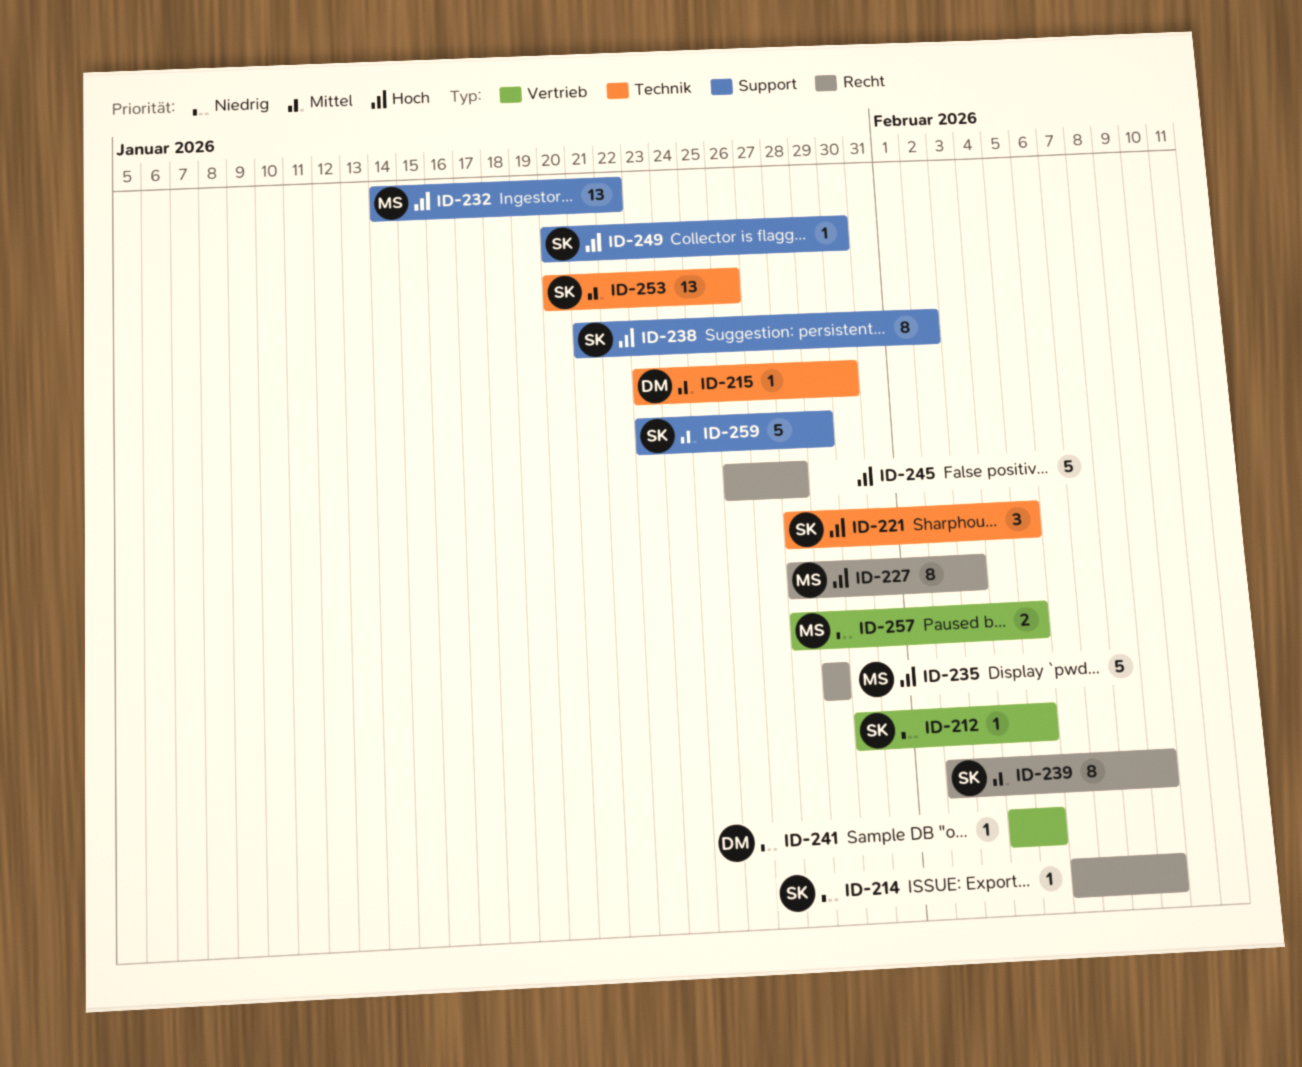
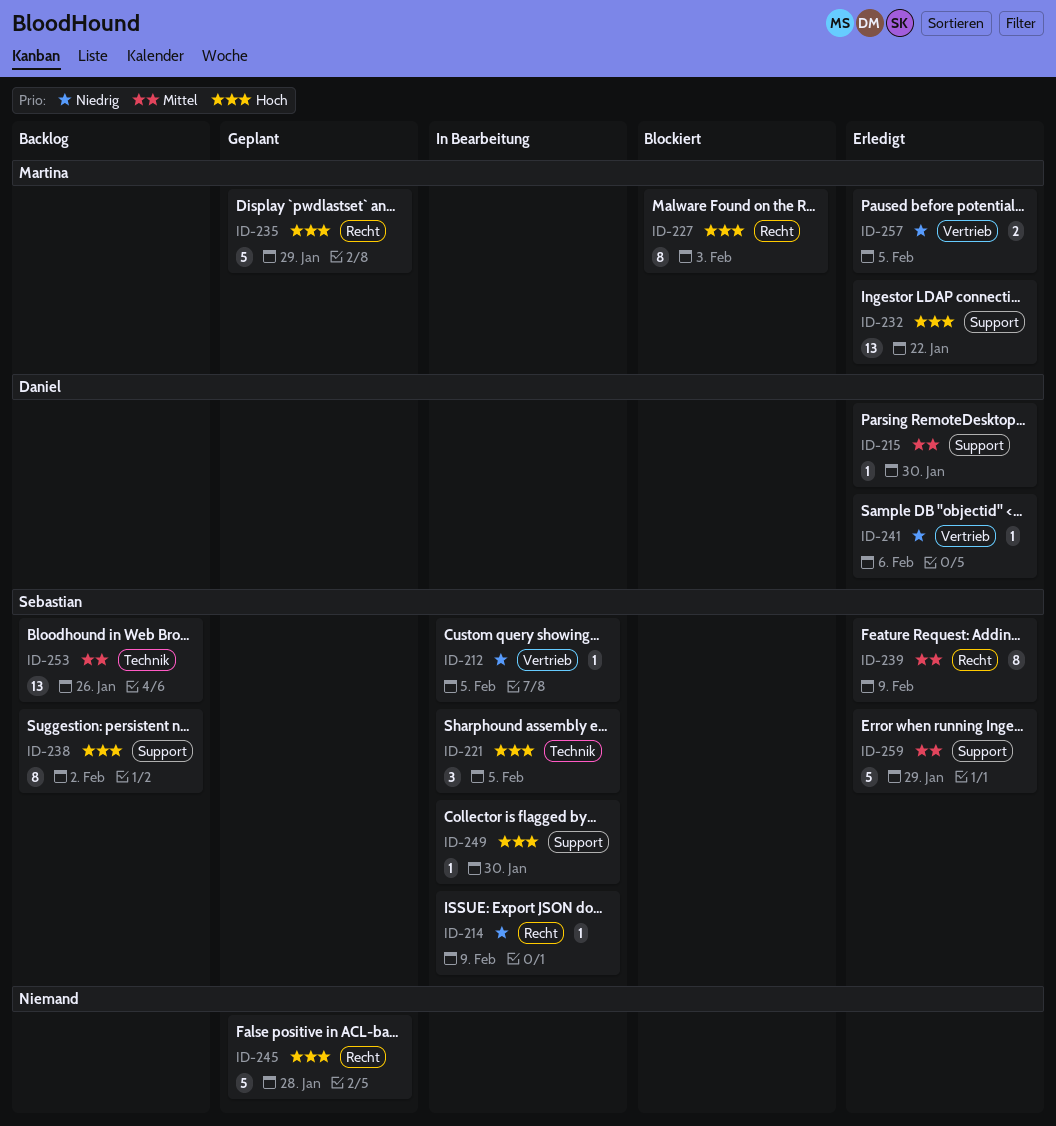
ID-215, label: Technik -> Support
ID-241, due: Feb 5 -> Feb 6

